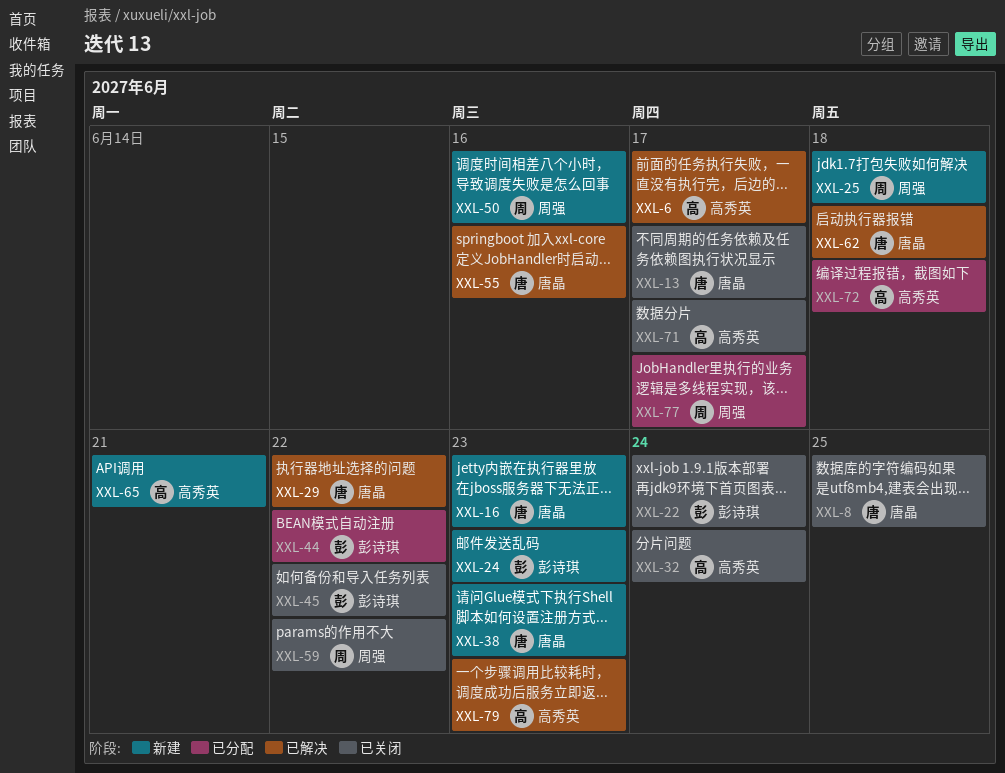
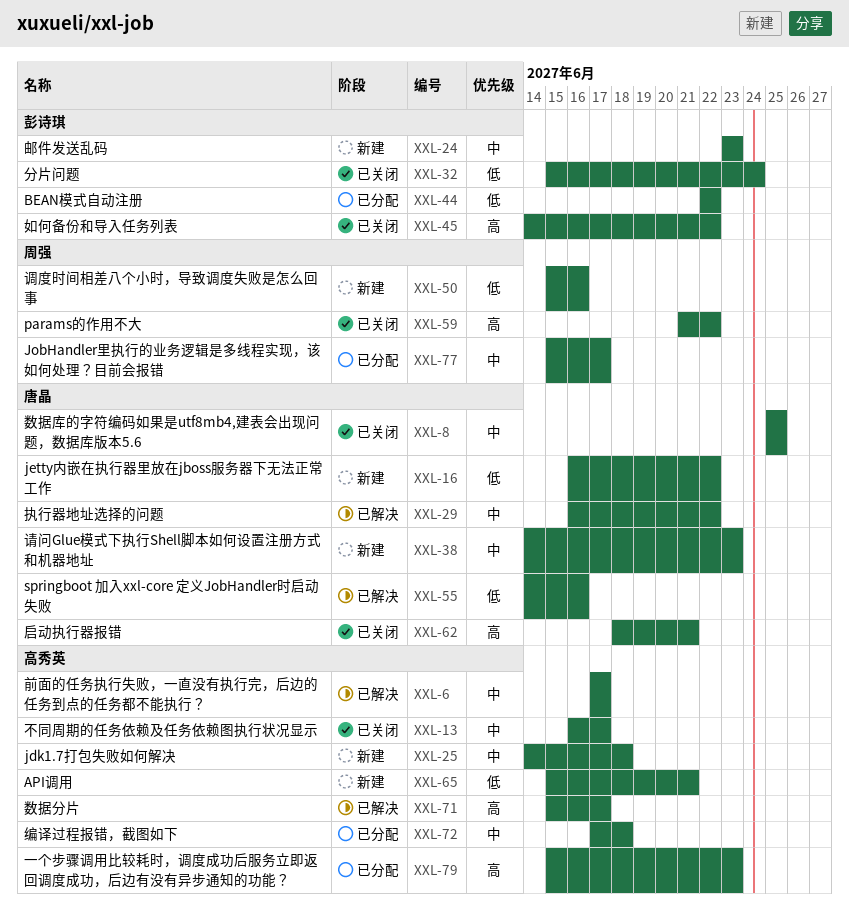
XXL-13, owner: 唐晶 -> 高秀英
XXL-16, due: Jun 23 -> Jun 22
XXL-22: present -> none
XXL-25, owner: 周强 -> 高秀英
XXL-32, owner: 高秀英 -> 彭诗琪
XXL-62, status: 已解决 -> 已关闭
XXL-62, due: Jun 18 -> Jun 21
XXL-71, status: 已关闭 -> 已解决
XXL-79, status: 已解决 -> 已分配

